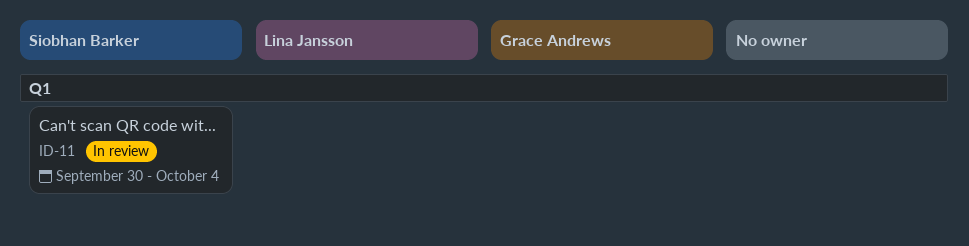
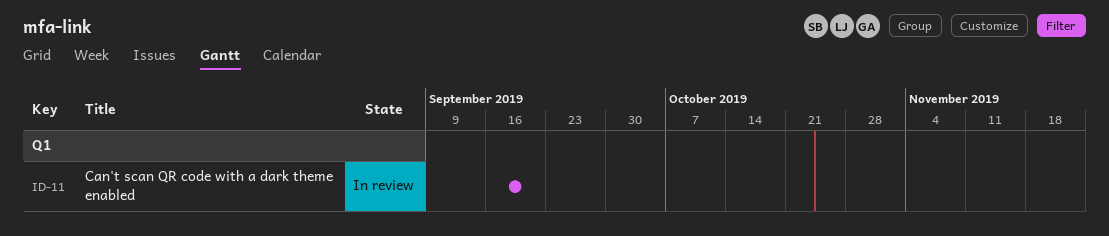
ID-11, start: Sep 30 -> Sep 16
ID-11, due: Oct 4 -> Sep 20

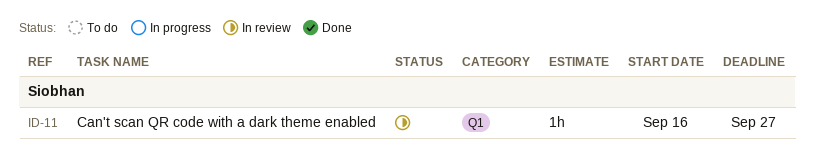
ID-11, due: Sep 20 -> Sep 27

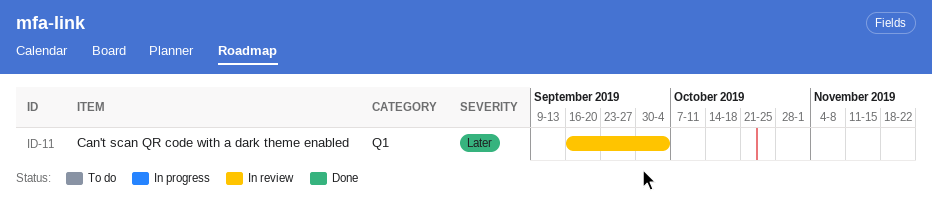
ID-11, due: Sep 27 -> Oct 4

